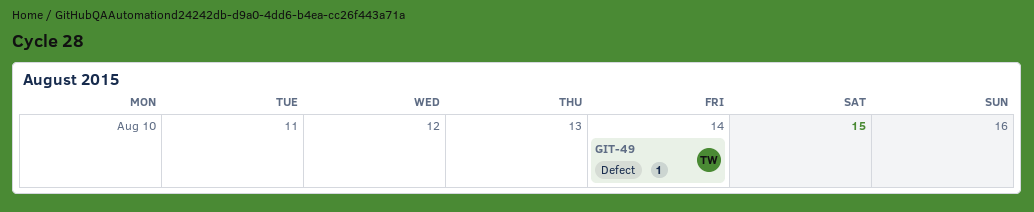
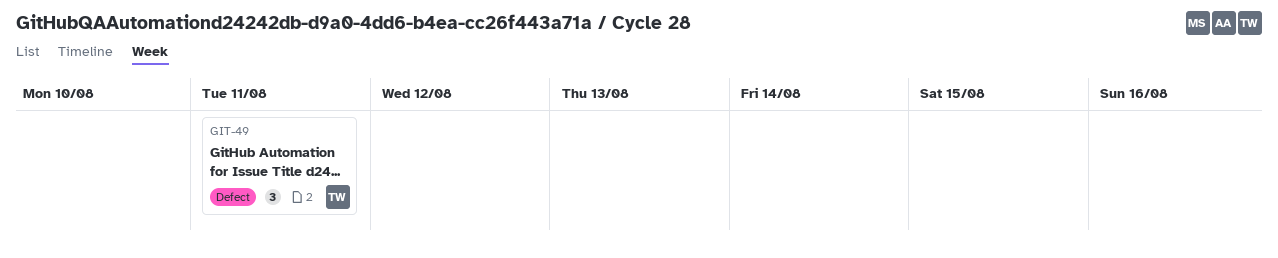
GIT-49, estimate: 1 -> 3
GIT-49, due: Aug 14 -> Aug 11

